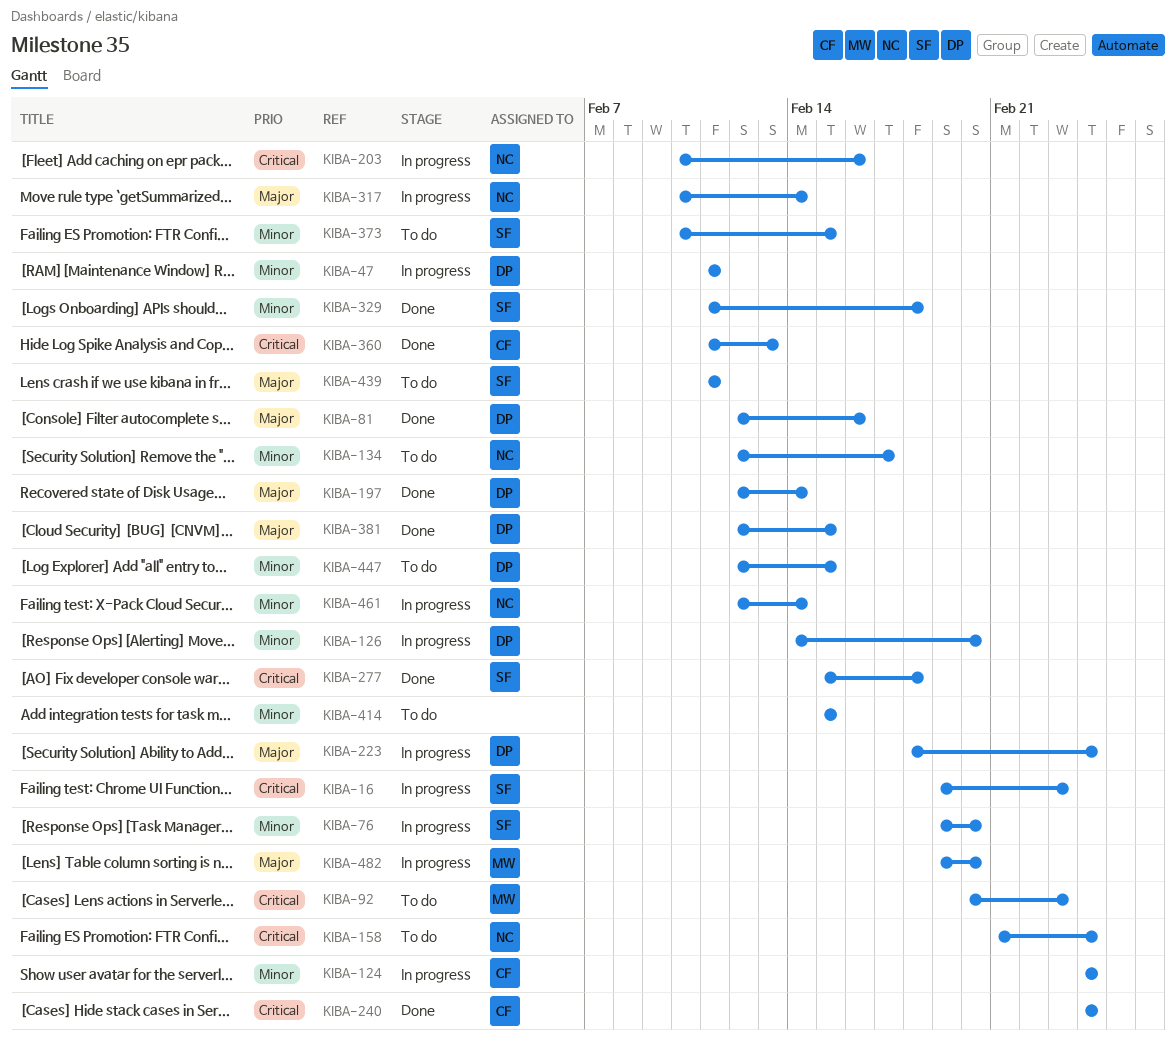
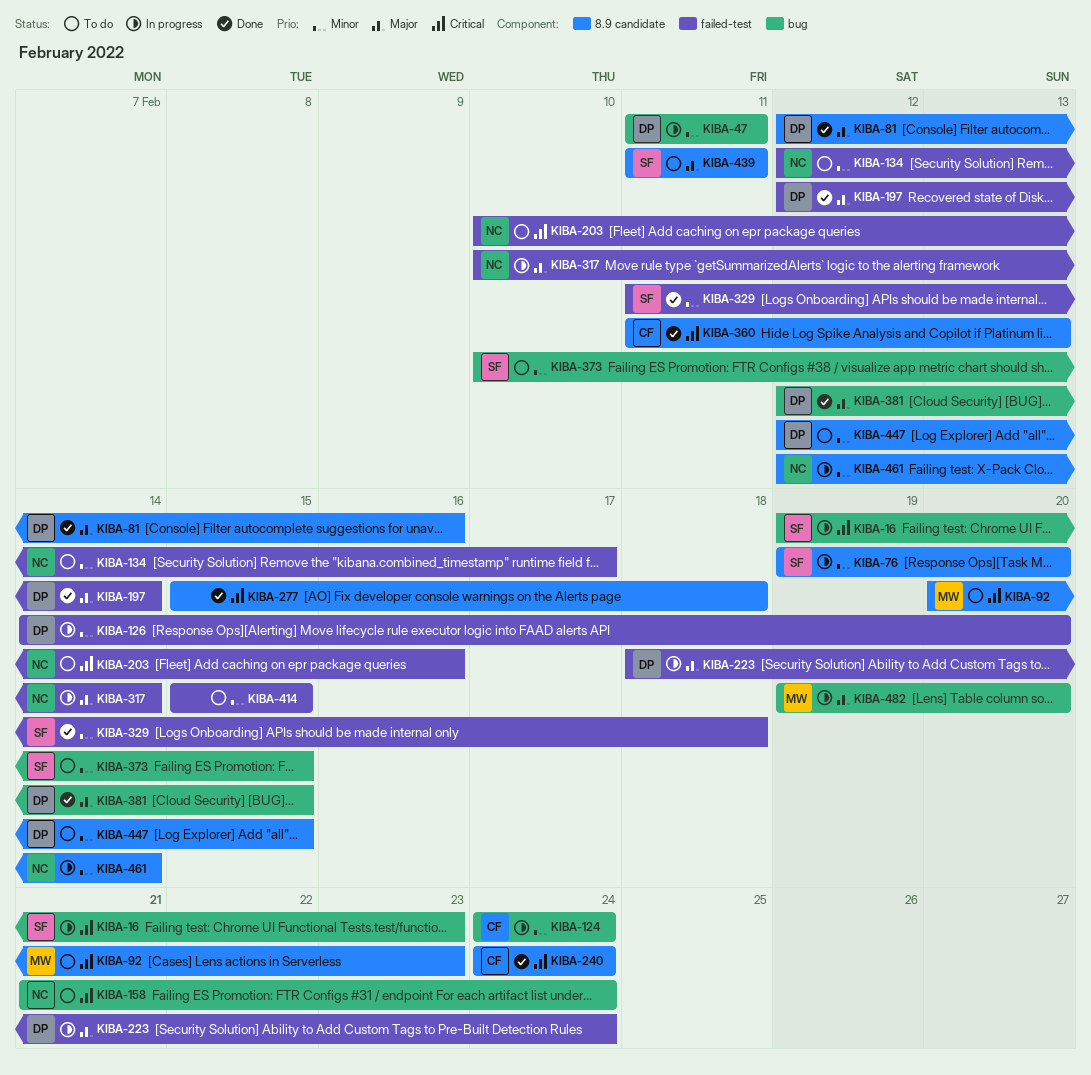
KIBA-203, status: In progress -> To do
KIBA-277, owner: SF -> none

